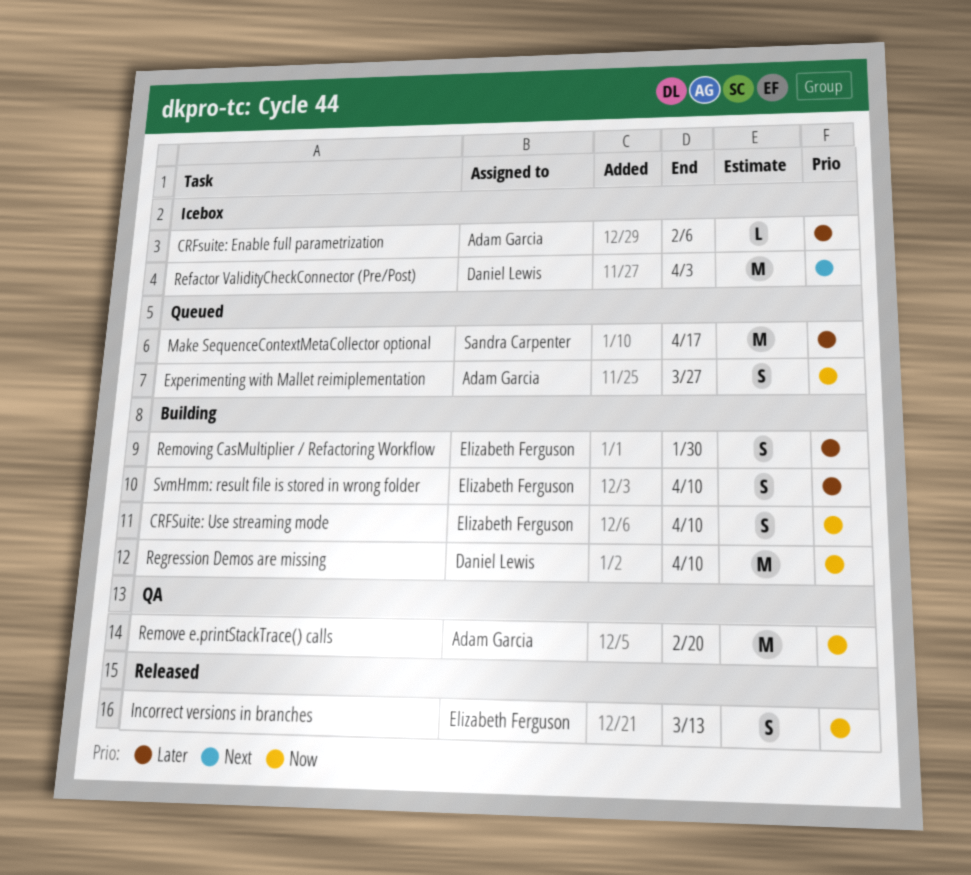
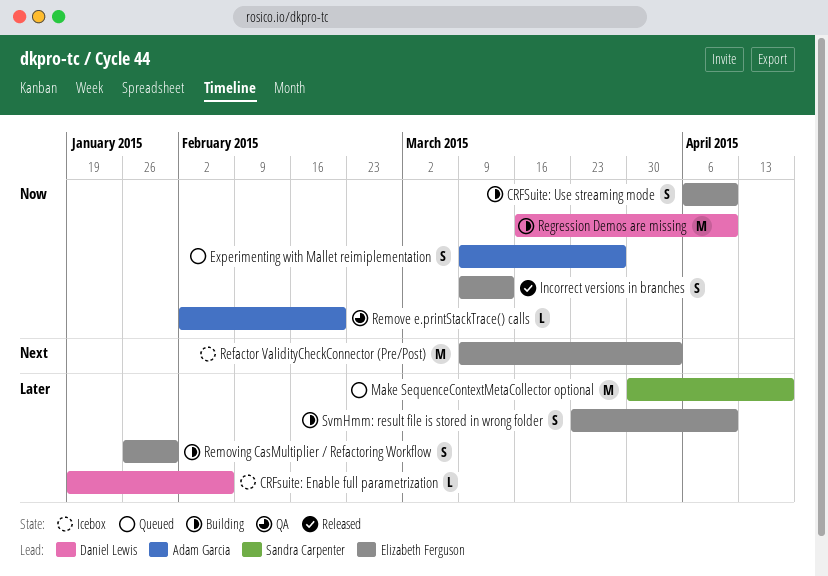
CRFsuite: Enable full parametrization, owner: Adam Garcia -> Daniel Lewis
Refactor ValidityCheckConnector (Pre/Post), owner: Daniel Lewis -> Elizabeth Ferguson
Remove e.printStackTrace() calls, estimate: M -> L

